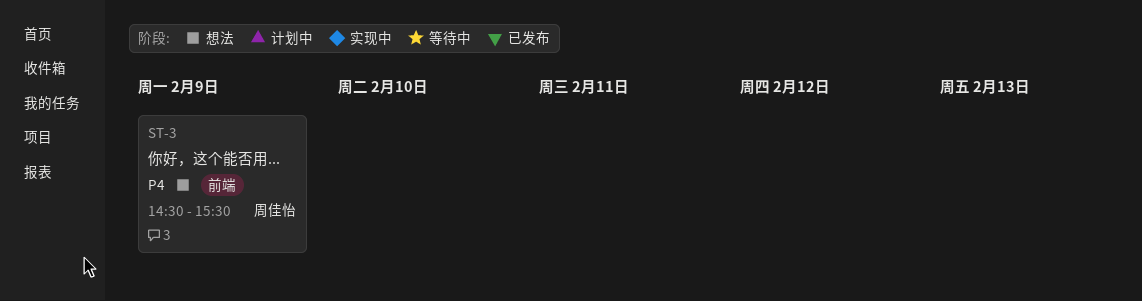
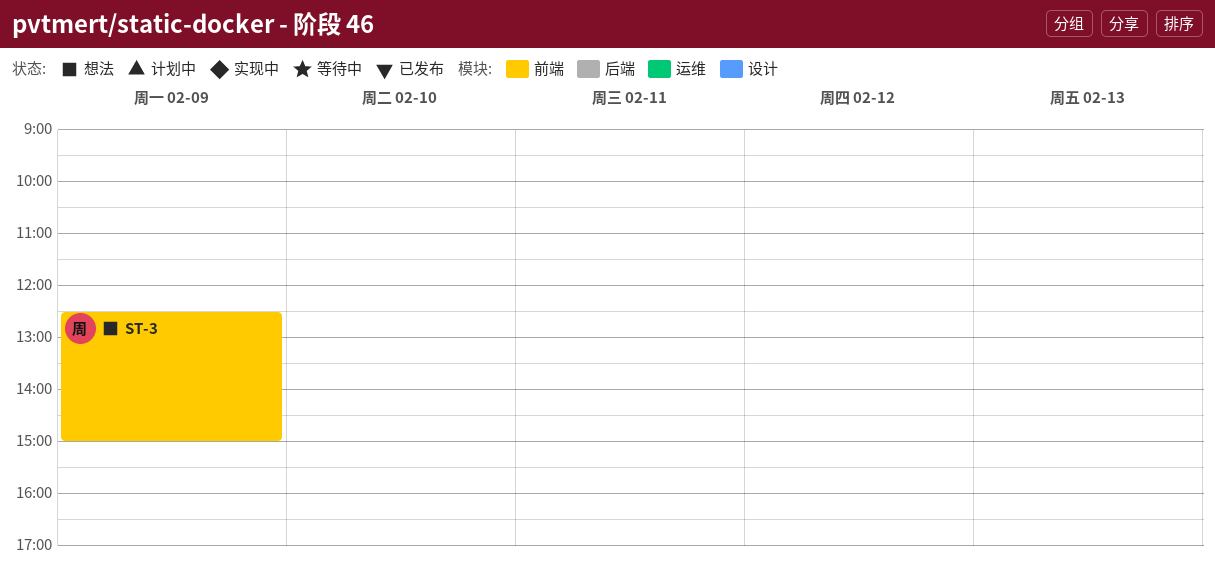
ST-3, begins: 14:30 -> 12:30
ST-3, ends: 15:30 -> 15:00

